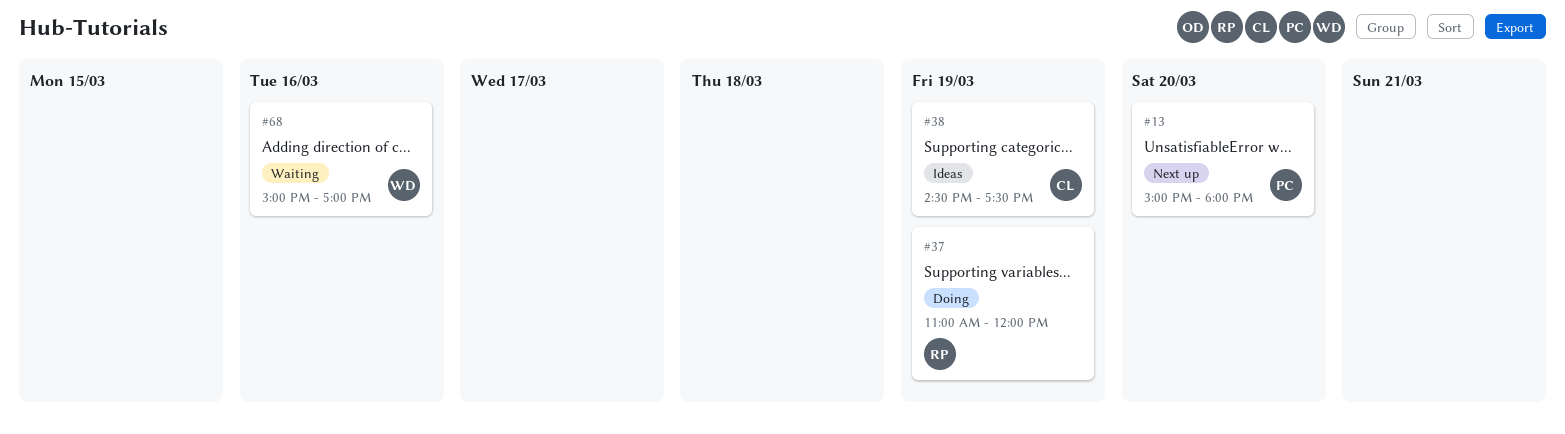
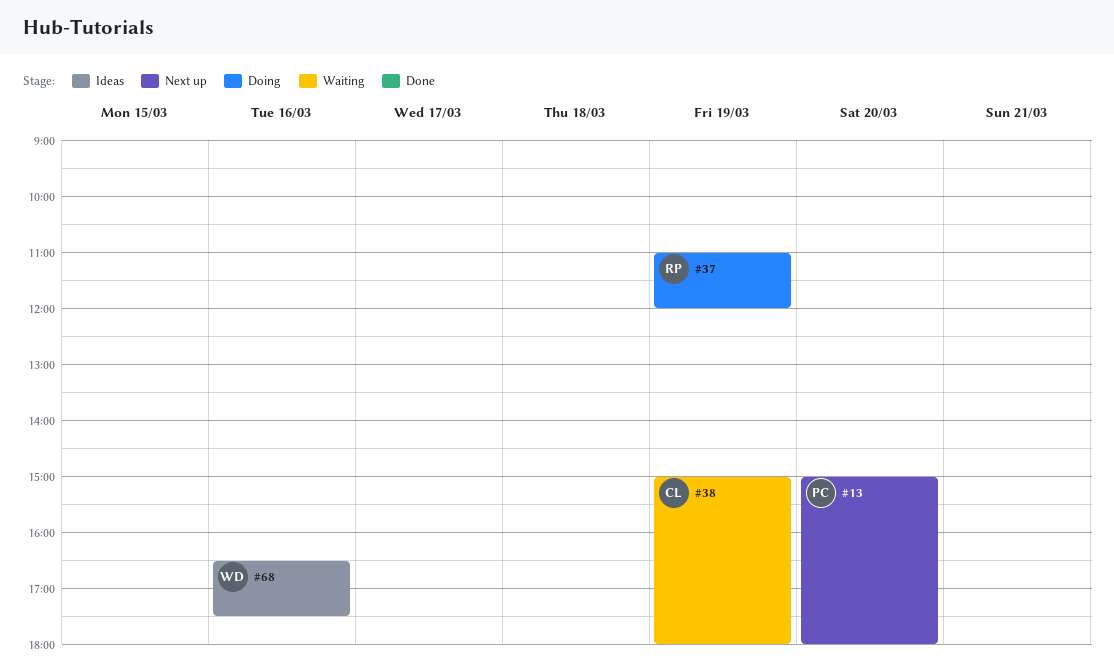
#38, status: Ideas -> Waiting
#38, begins: 14:30 -> 15:00
#38, ends: 17:30 -> 18:00
#68, status: Waiting -> Ideas
#68, begins: 15:00 -> 16:30
#68, ends: 17:00 -> 17:30

